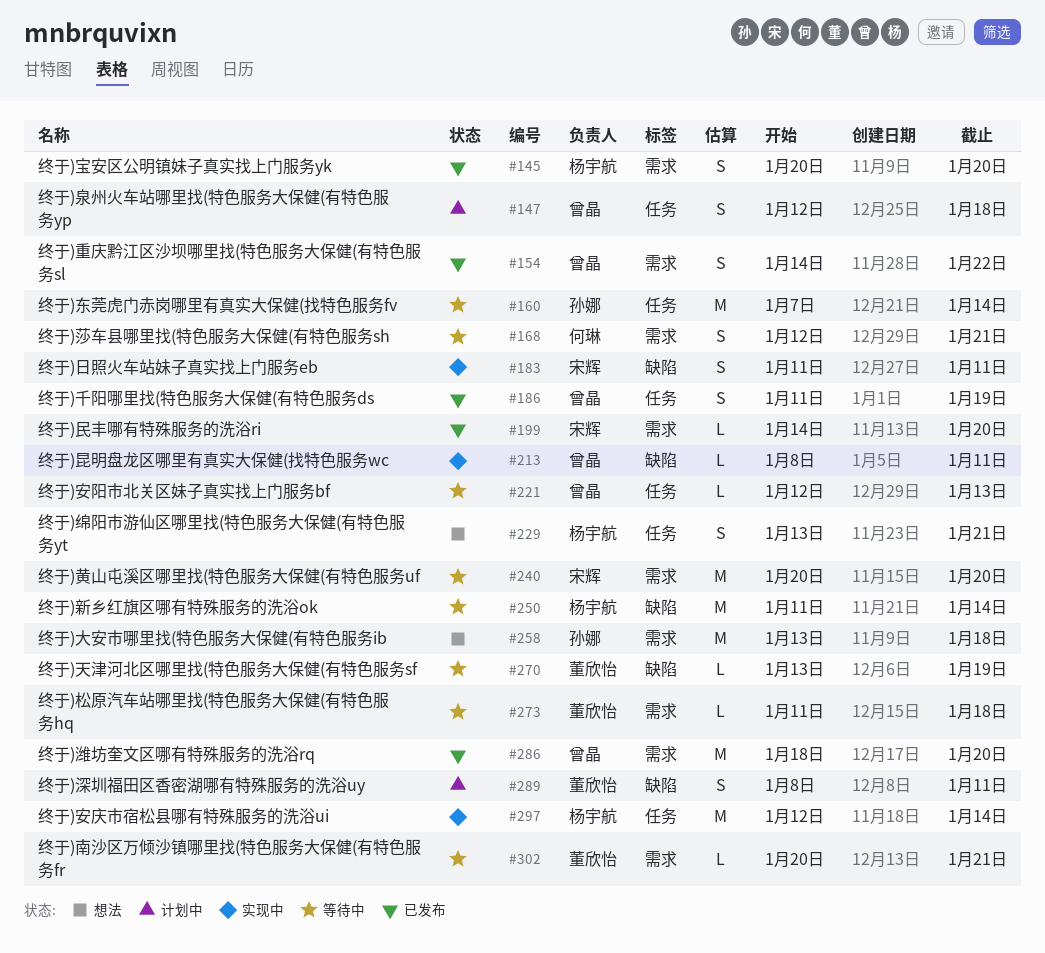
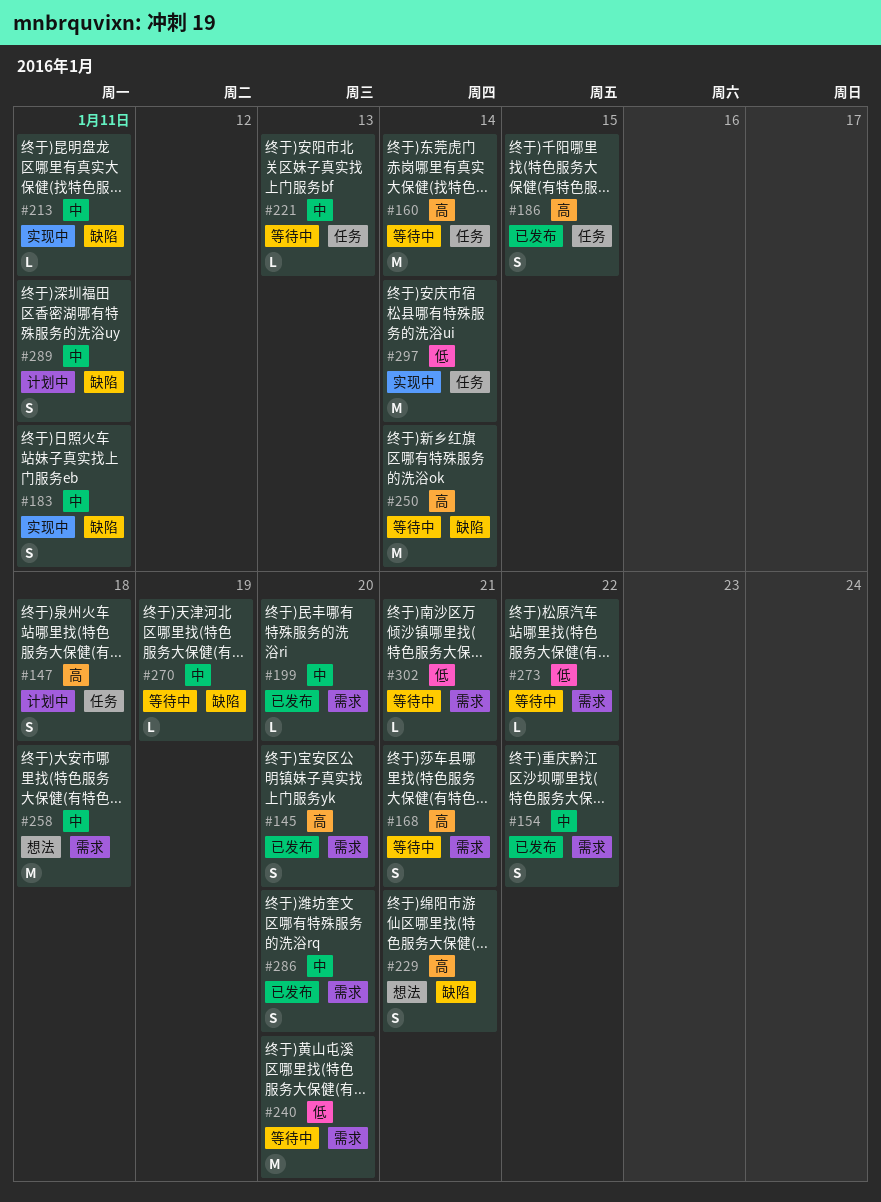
#186, due: Jan 19 -> Jan 15
#229, label: 任务 -> 缺陷
#273, due: Jan 18 -> Jan 22
#286, estimate: M -> S

